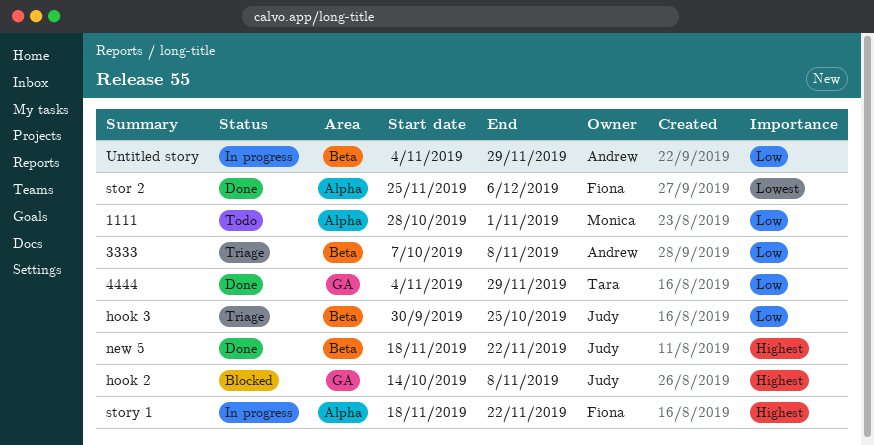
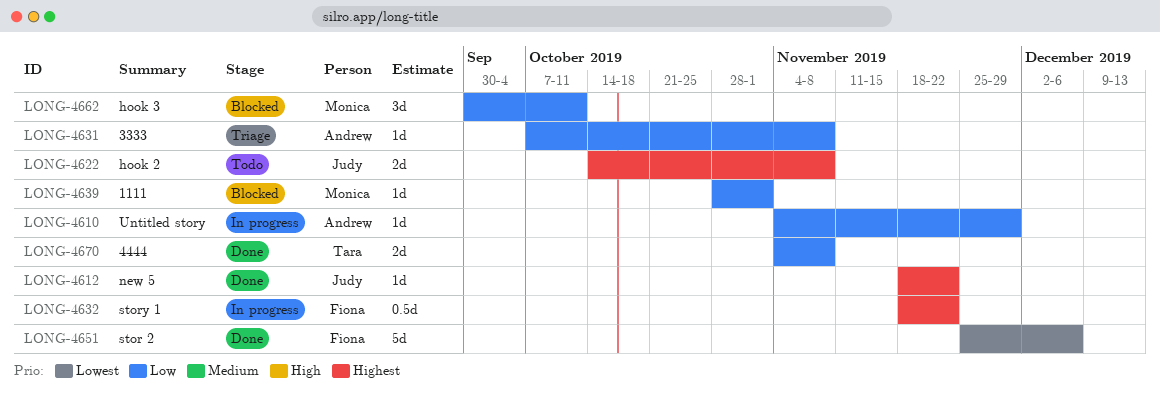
1111, status: Todo -> Blocked
4444, due: Nov 29 -> Nov 8
hook 2, status: Blocked -> Todo
hook 3, status: Triage -> Blocked
hook 3, owner: Judy -> Monica
hook 3, due: Oct 25 -> Oct 11

